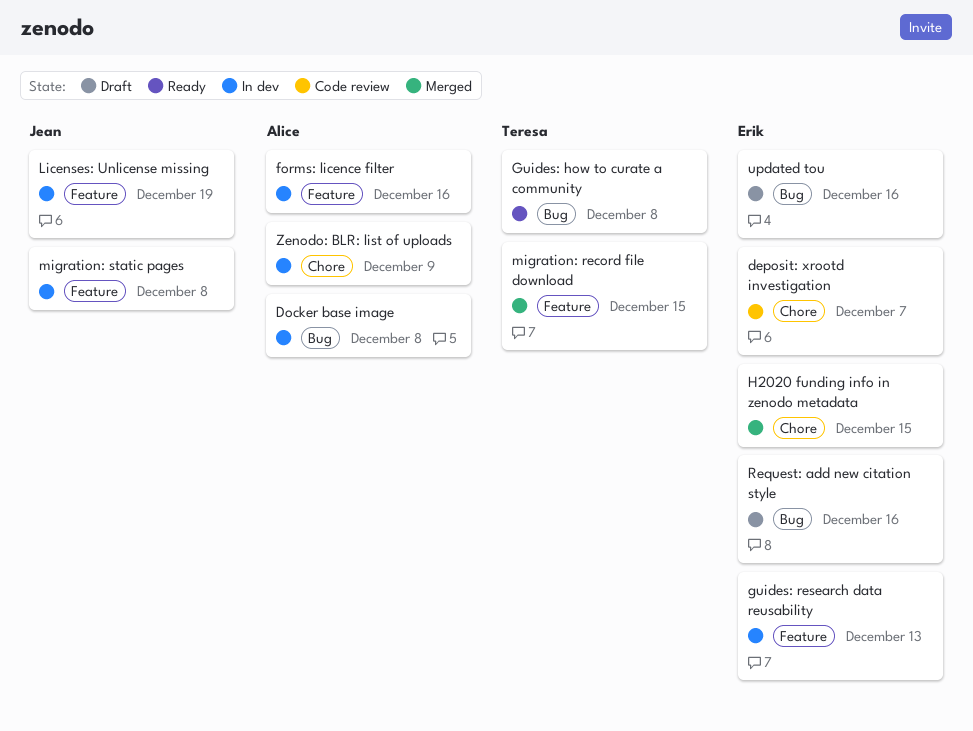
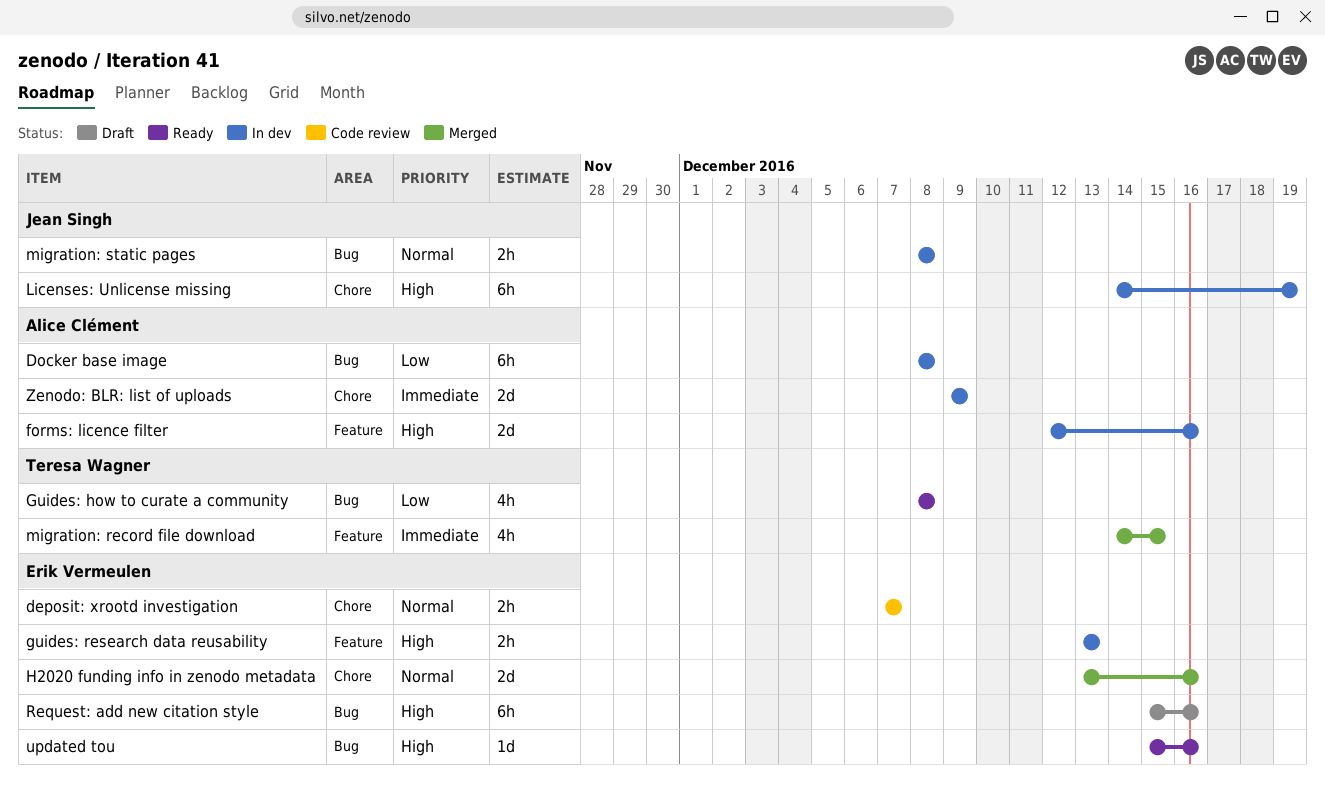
H2020 funding info in zenodo metadata, due: Dec 15 -> Dec 16
Licenses: Unlicense missing, label: Feature -> Chore
migration: static pages, label: Feature -> Bug
updated tou, status: Draft -> Ready

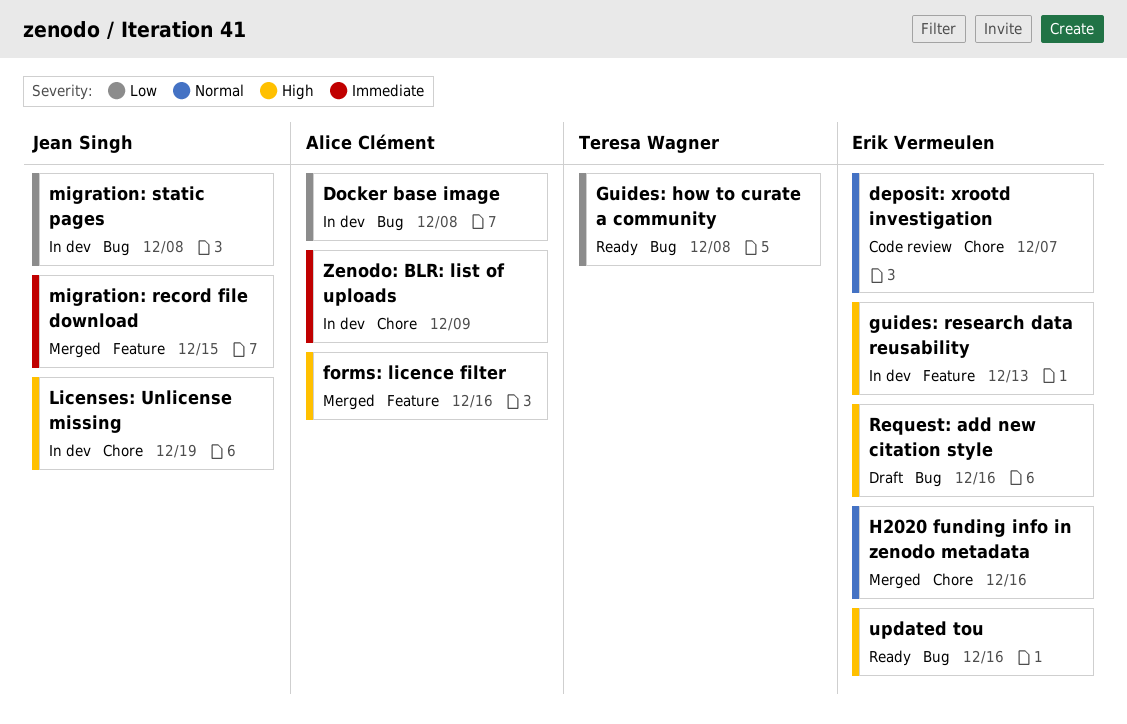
forms: licence filter, status: In dev -> Merged
migration: record file download, owner: Teresa Wagner -> Jean Singh
migration: static pages, priority: Normal -> Low

